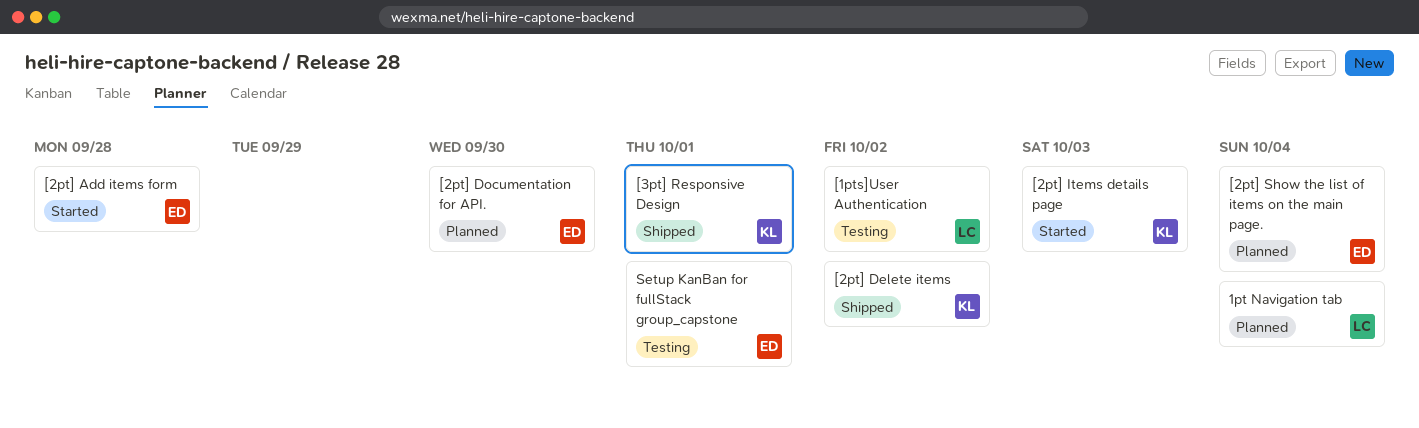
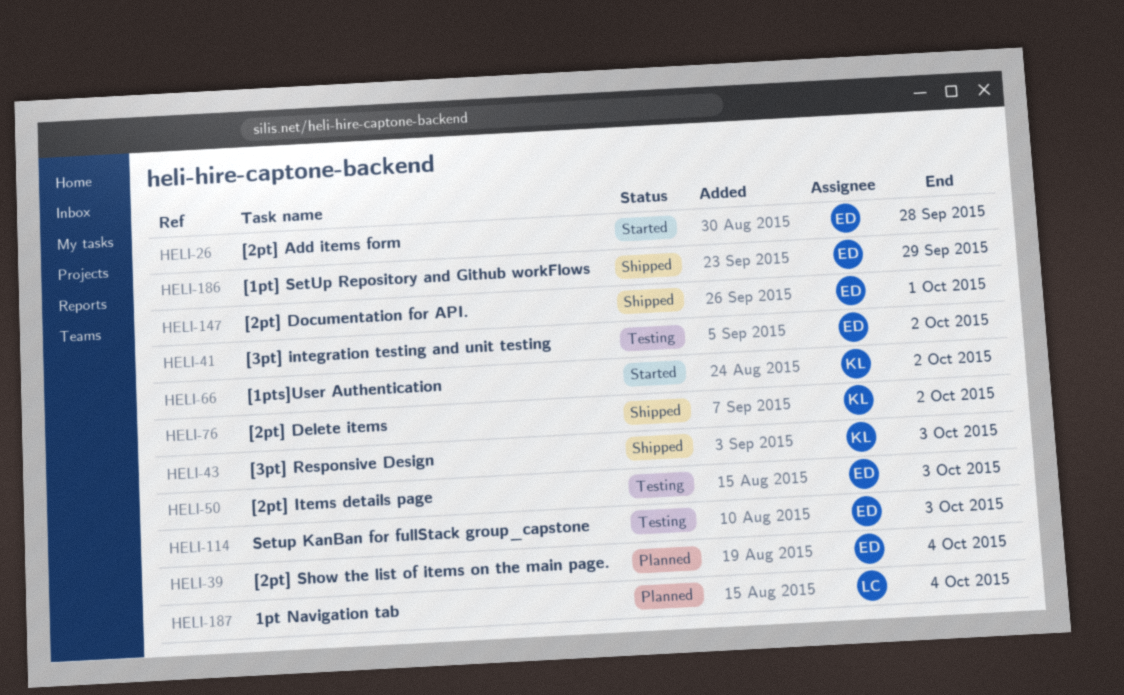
[1pt] SetUp Repository and Github workFlows: none -> present
[1pts]User Authentication, status: Testing -> Started
[1pts]User Authentication, owner: LC -> KL
[2pt] Documentation for API., status: Planned -> Shipped
[2pt] Documentation for API., due: Sep 30 -> Oct 1
[2pt] Items details page, status: Started -> Testing
[2pt] Items details page, owner: KL -> ED
[3pt] integration testing and unit testing: none -> present
[3pt] Responsive Design, due: Oct 1 -> Oct 3
Setup KanBan for fullStack group_capstone, due: Oct 1 -> Oct 3

